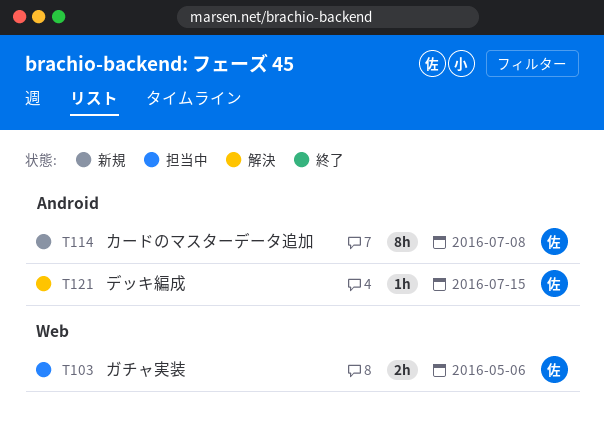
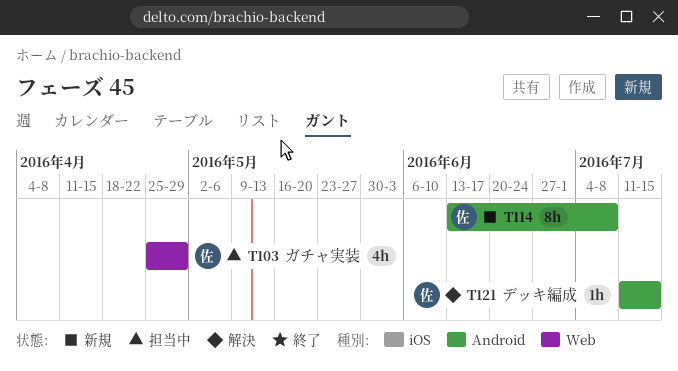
T103, estimate: 2h -> 4h
T103, due: May 6 -> Apr 29

